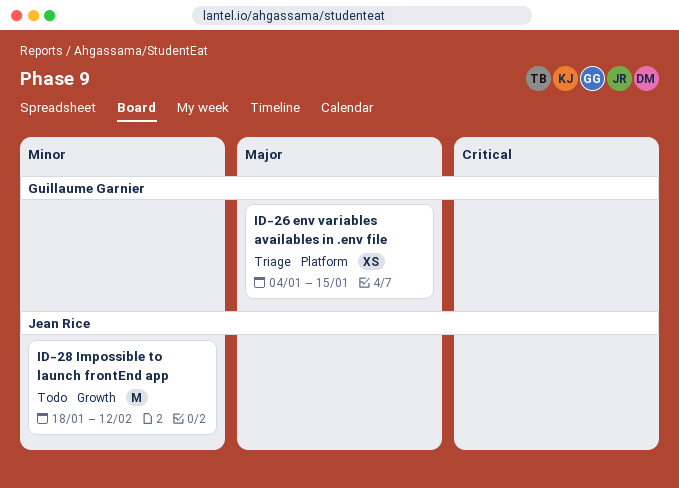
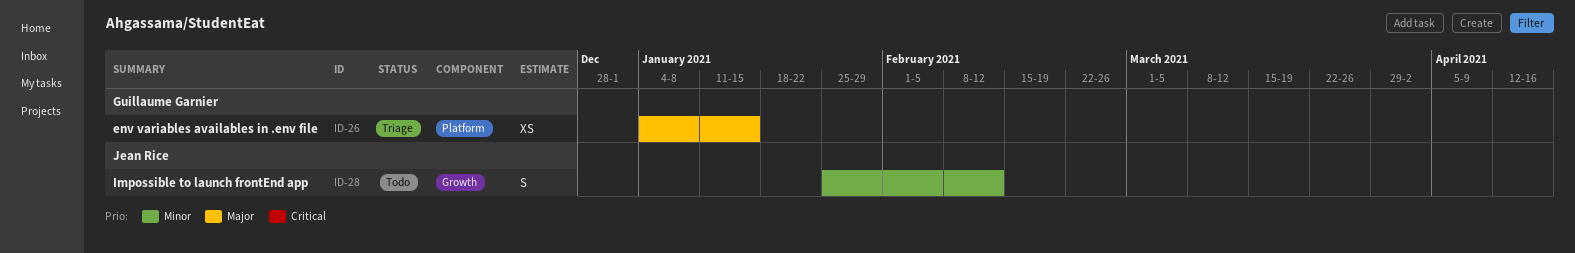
ID-28, estimate: M -> S
ID-28, start: Jan 18 -> Jan 25

